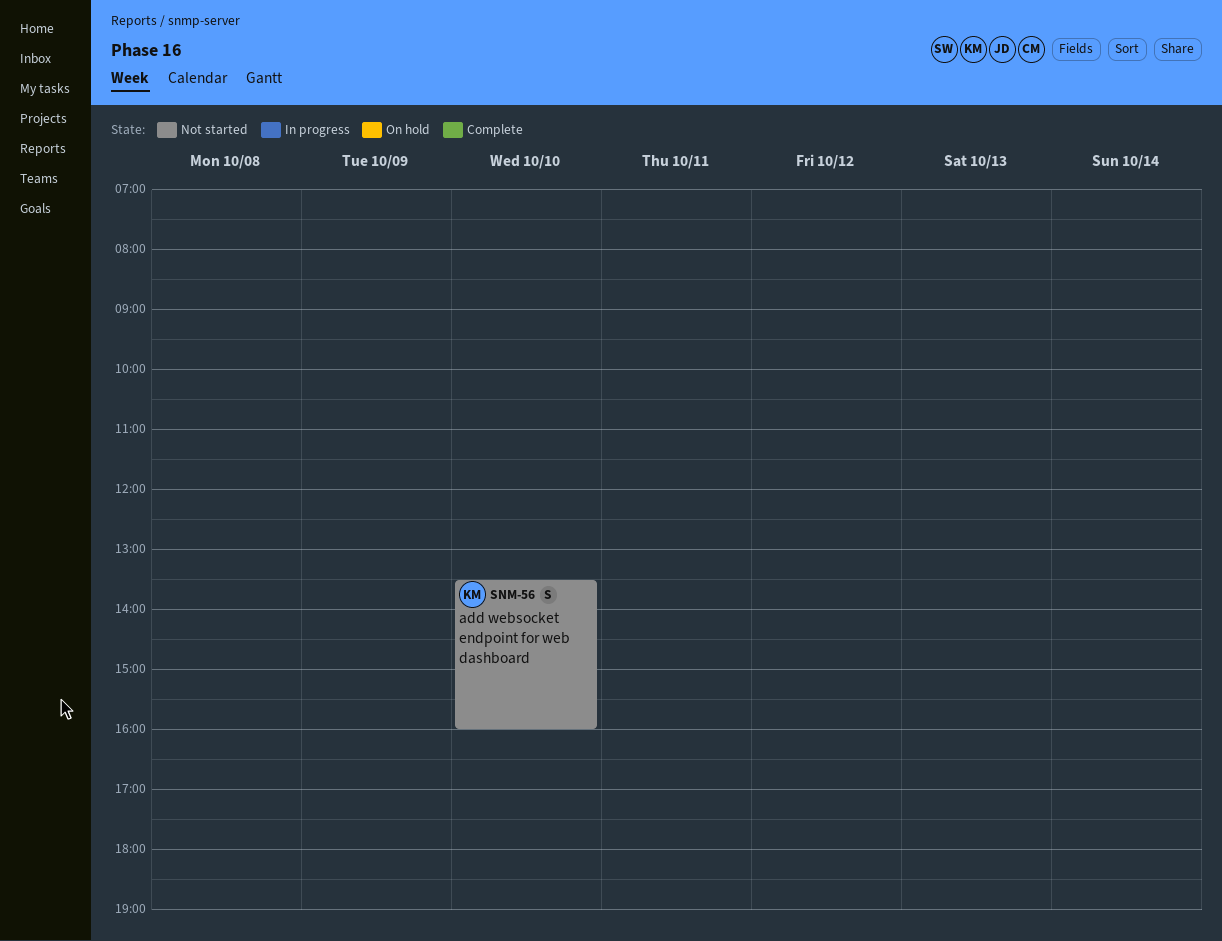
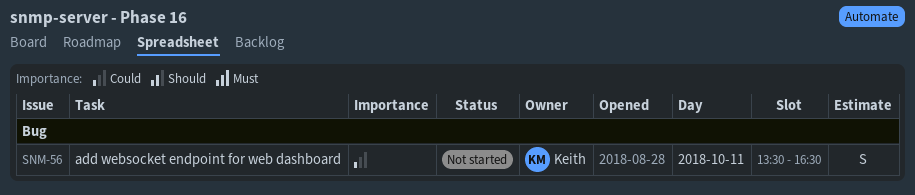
SNM-56, day: Oct 10 -> Oct 11
SNM-56, ends: 16:00 -> 16:30

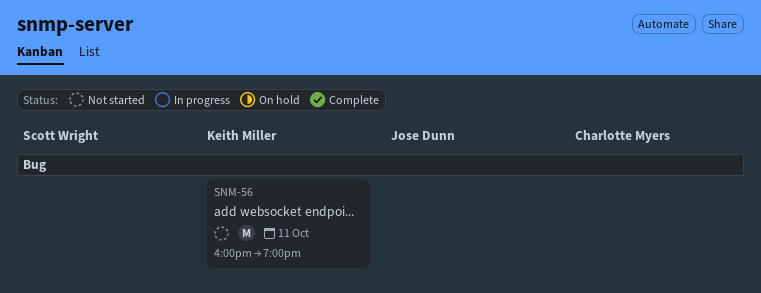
SNM-56, estimate: S -> M
SNM-56, begins: 13:30 -> 16:00
SNM-56, ends: 16:30 -> 19:00

